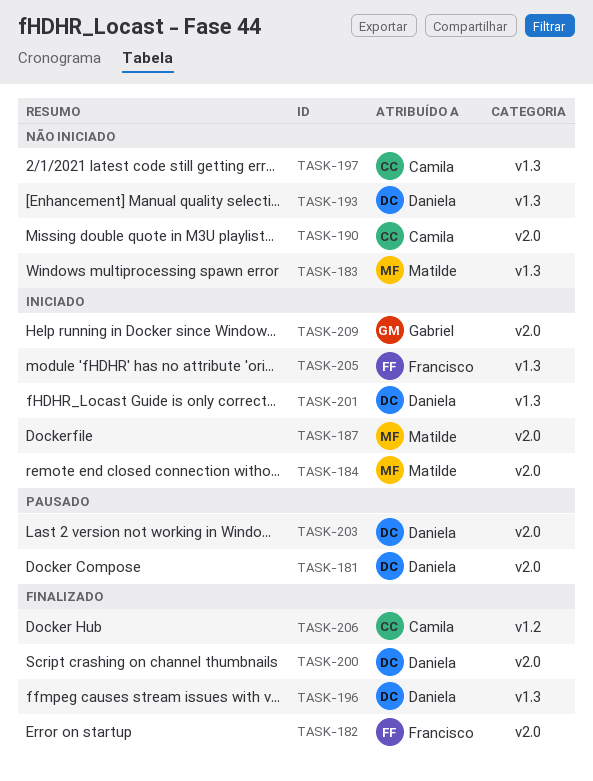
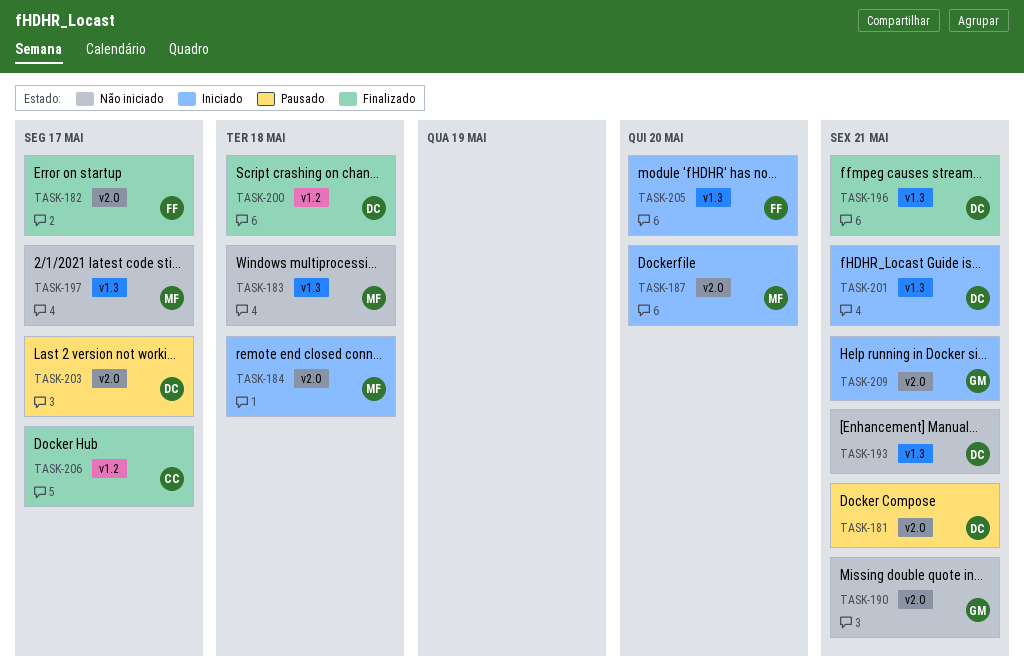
TASK-190, owner: Camila -> Gabriel
TASK-197, owner: Camila -> Matilde
TASK-200, label: v2.0 -> v1.2

